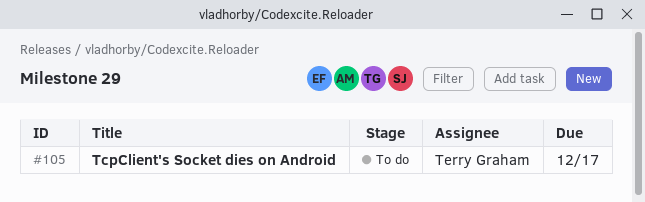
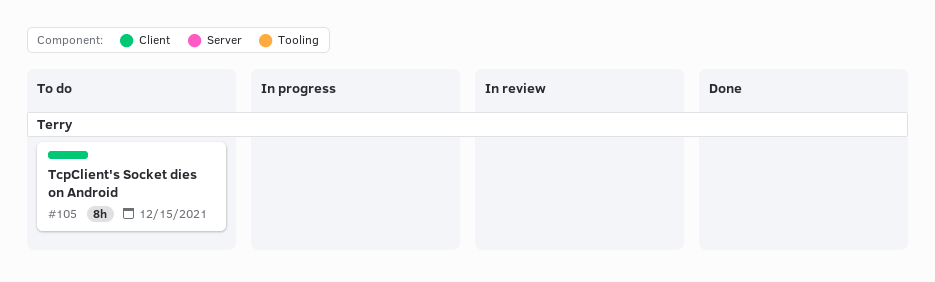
#105, due: Dec 17 -> Dec 15

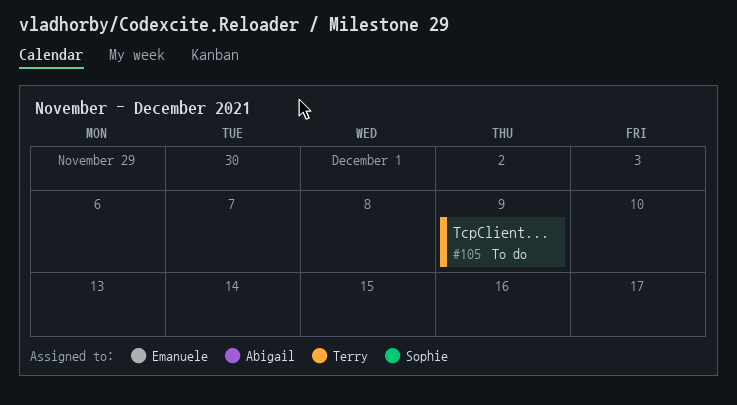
#105, due: Dec 15 -> Dec 9

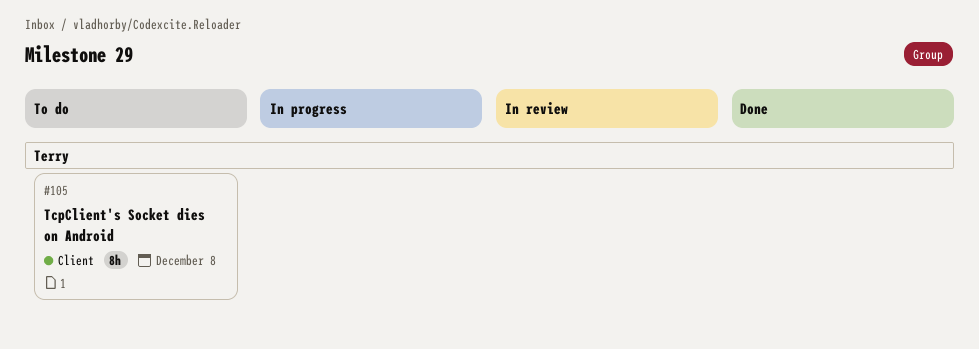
#105, due: Dec 9 -> Dec 8

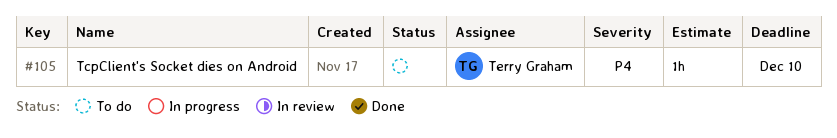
#105, estimate: 8h -> 1h
#105, due: Dec 8 -> Dec 10

